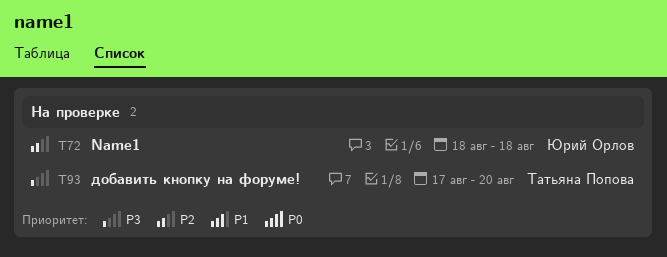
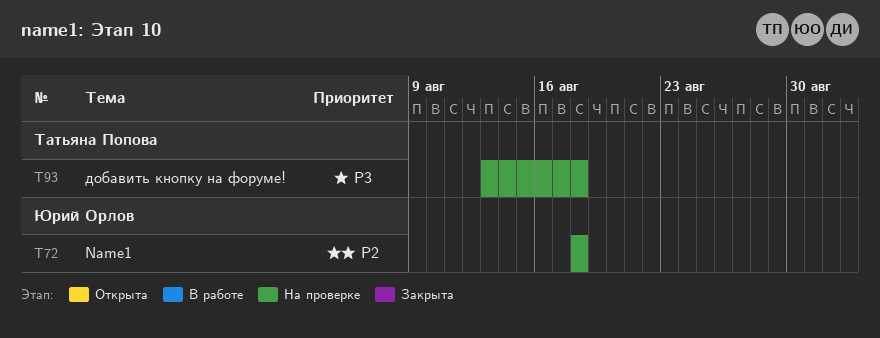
T93, start: Aug 17 -> Aug 13
T93, due: Aug 20 -> Aug 18

